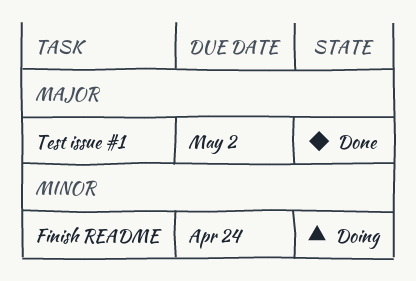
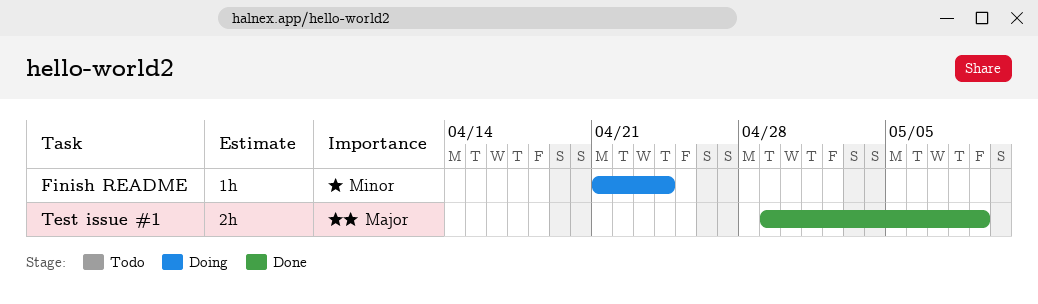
Test issue #1, due: May 2 -> May 9

